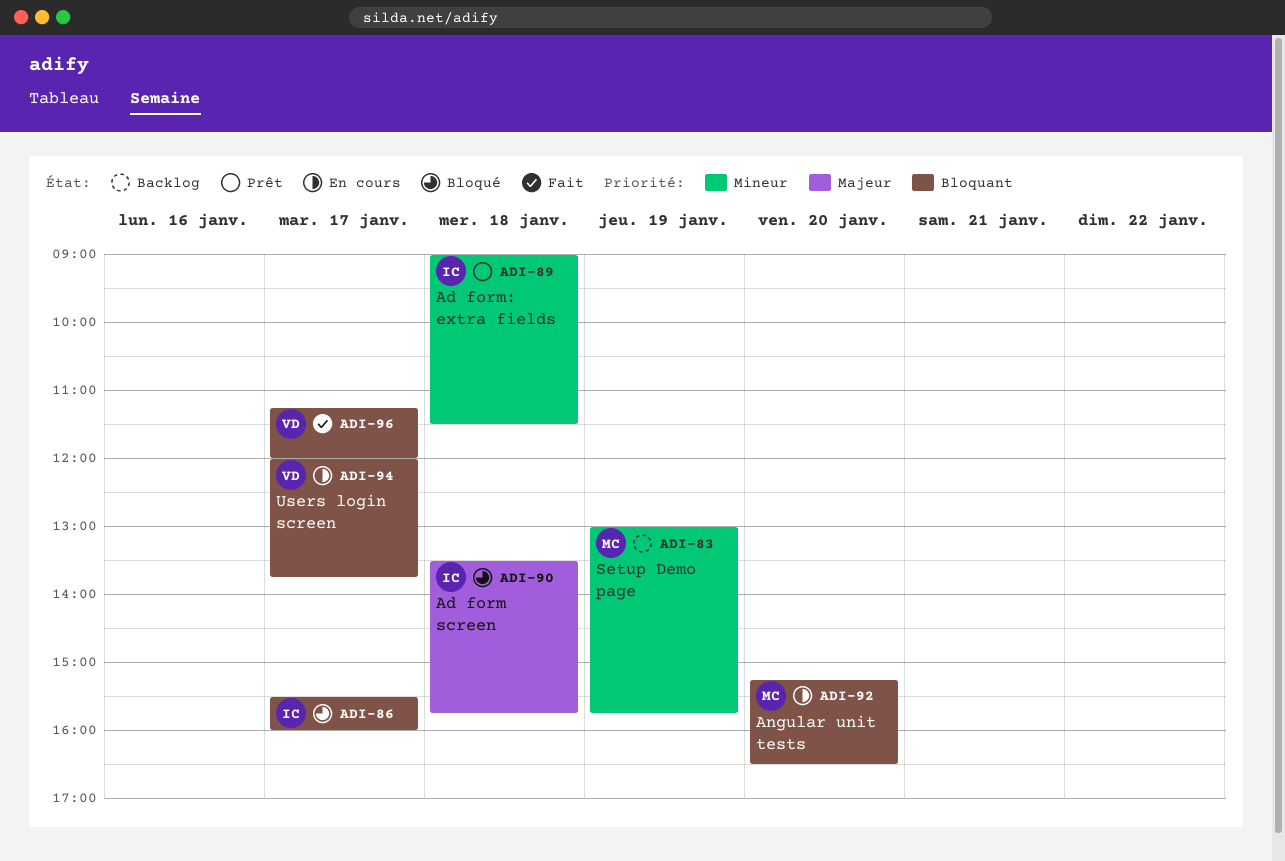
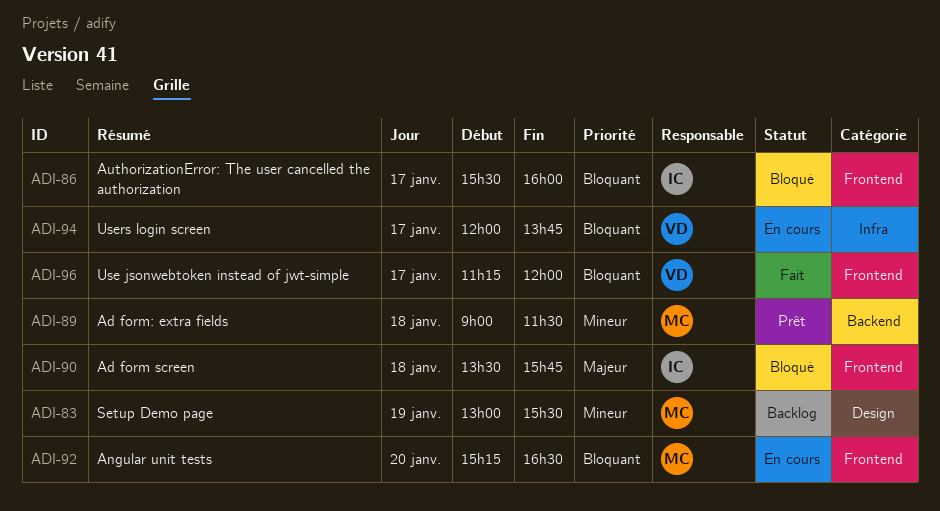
ADI-83, ends: 15:45 -> 15:30
ADI-89, owner: IC -> MC

